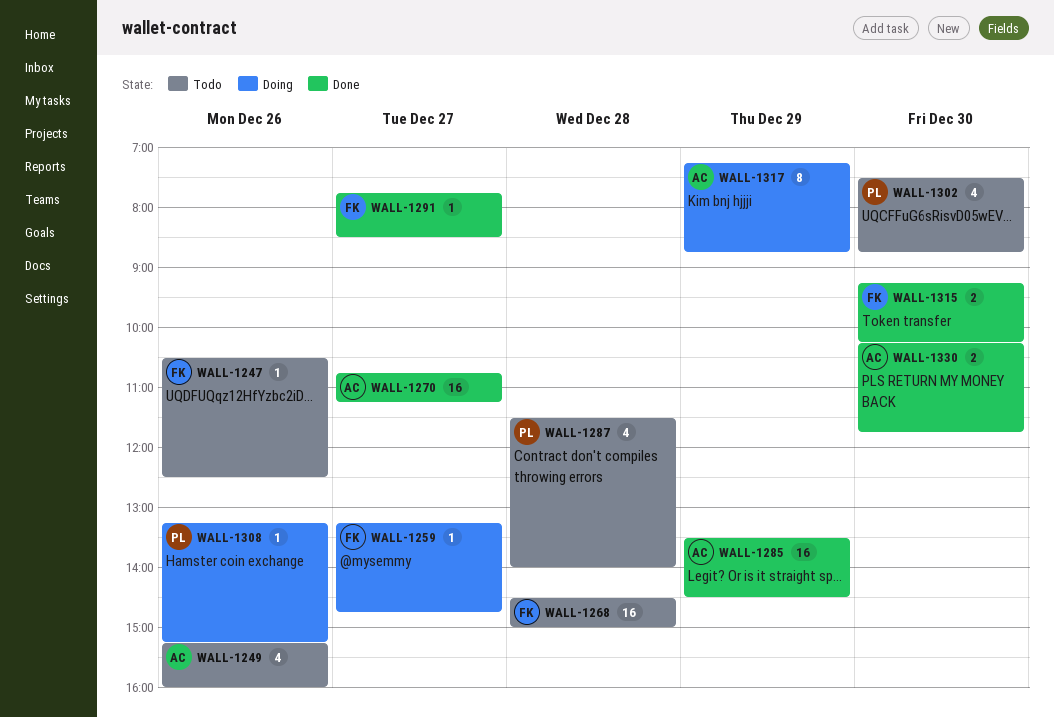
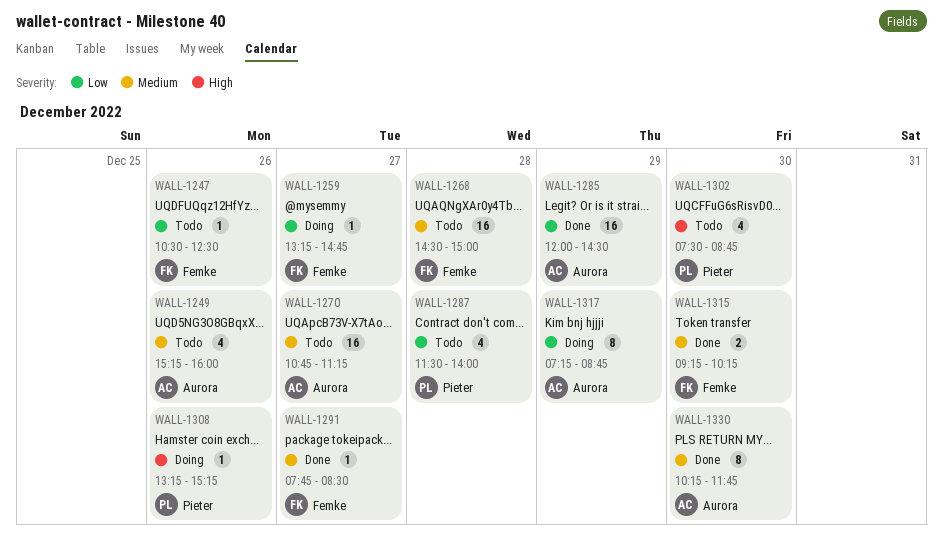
WALL-1270, status: Done -> Todo
WALL-1285, begins: 13:30 -> 12:00
WALL-1330, estimate: 2 -> 8

